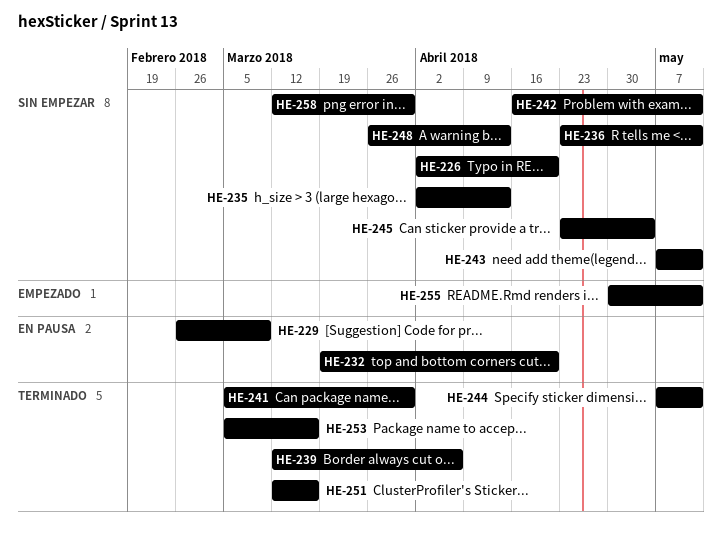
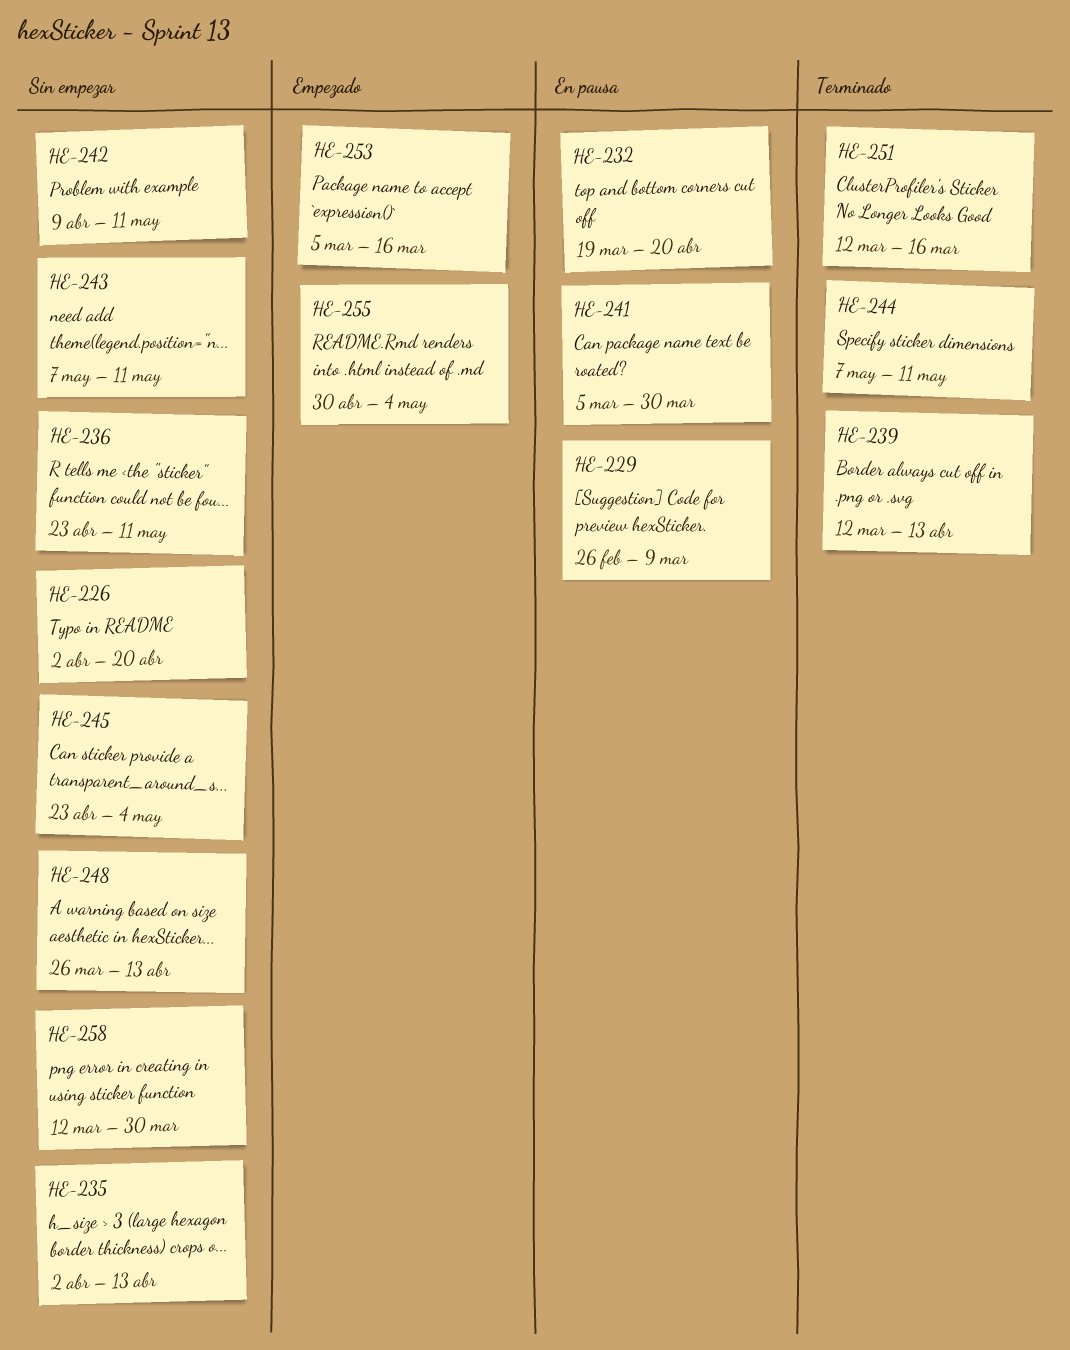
HE-239, due: Apr 6 -> Apr 13
HE-241, status: Terminado -> En pausa
HE-242, start: Apr 16 -> Apr 9
HE-253, status: Terminado -> Empezado
HE-255, due: May 11 -> May 4

